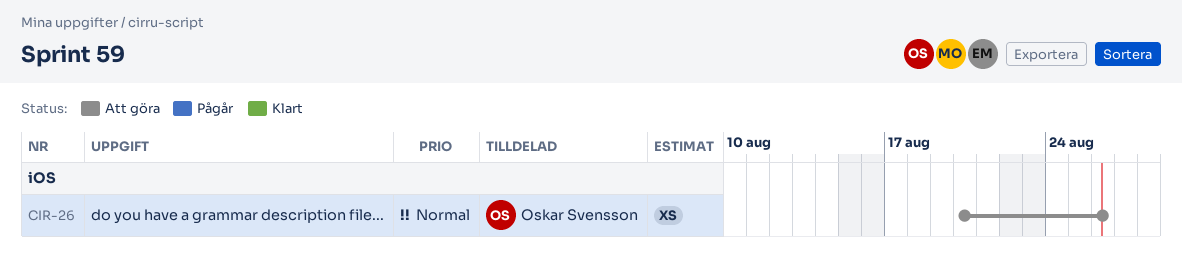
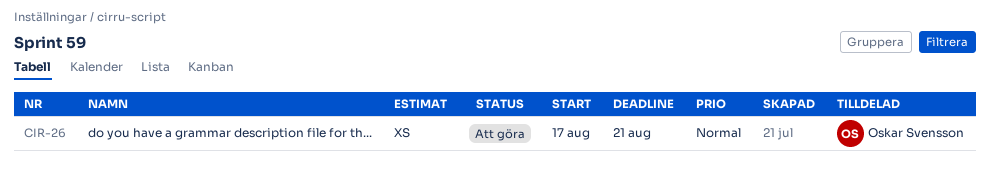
CIR-26, start: Aug 20 -> Aug 17
CIR-26, due: Aug 26 -> Aug 21

